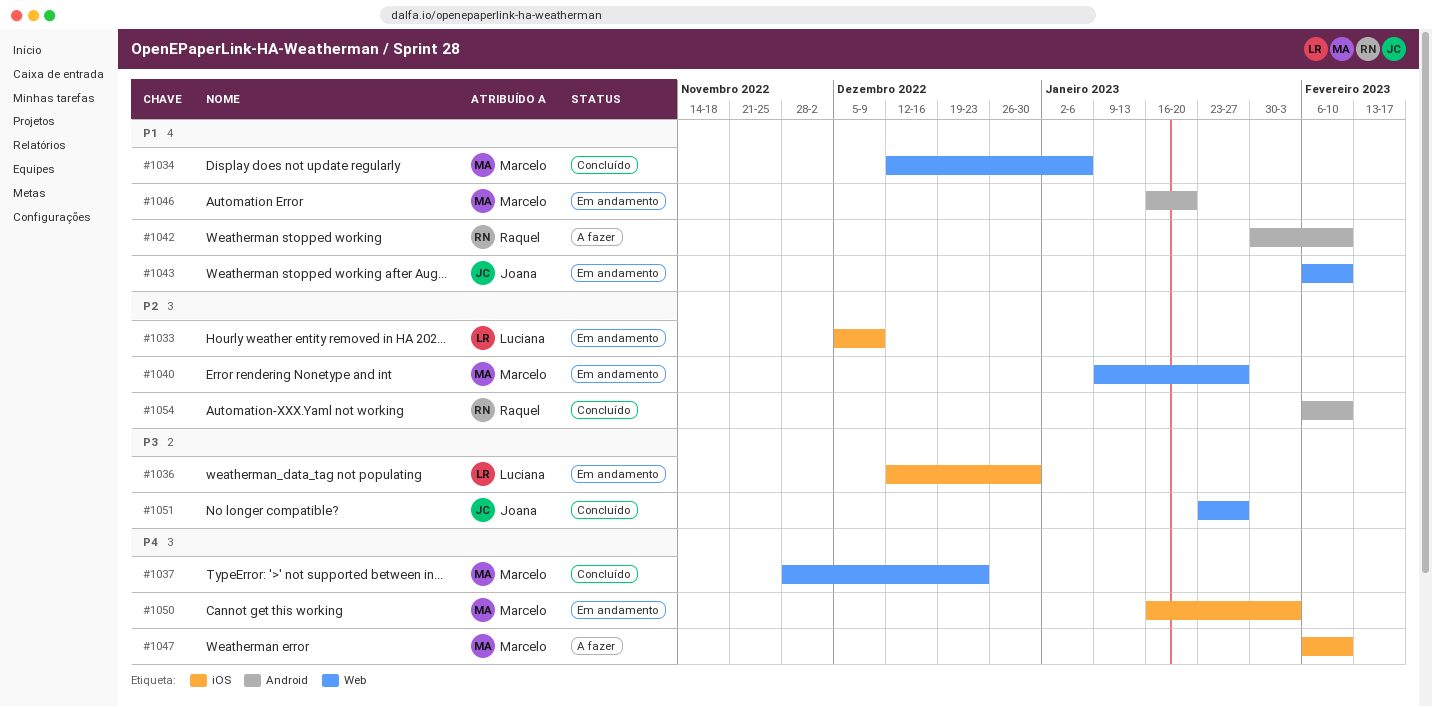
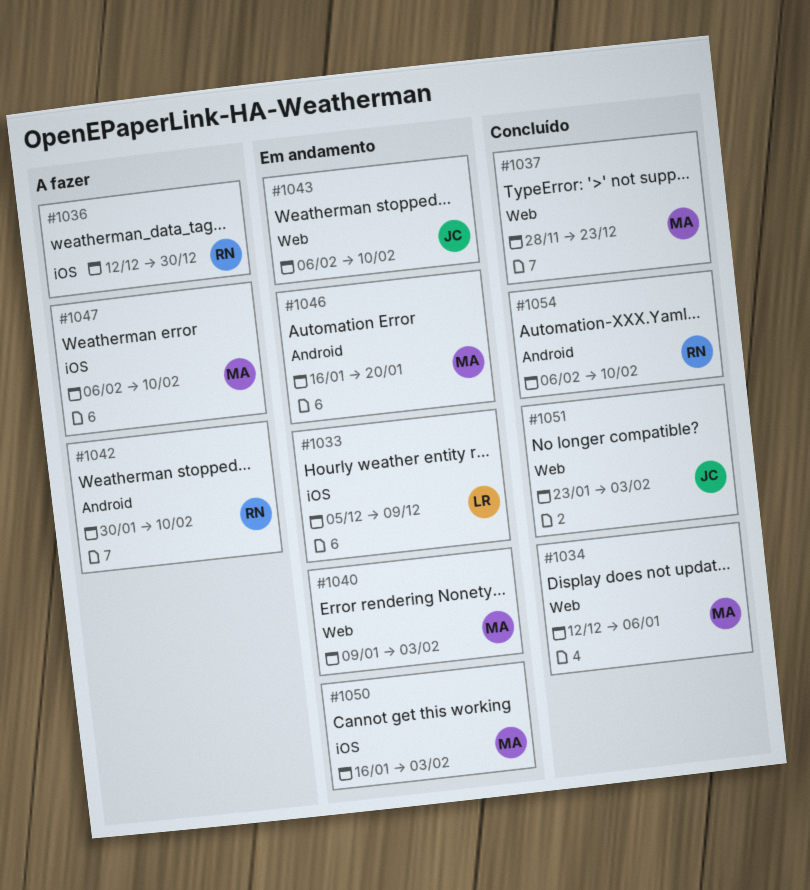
#1036, status: Em andamento -> A fazer
#1036, owner: Luciana -> Raquel
#1040, due: Jan 27 -> Feb 3
#1051, due: Jan 27 -> Feb 3

